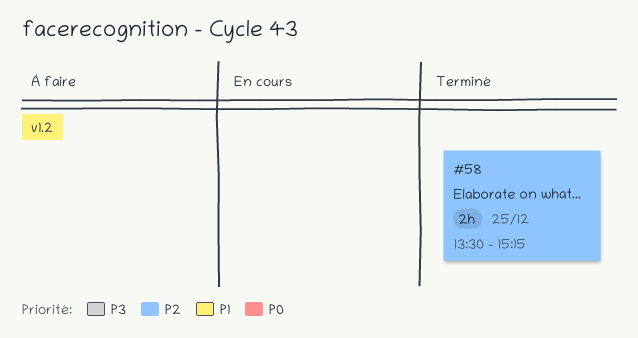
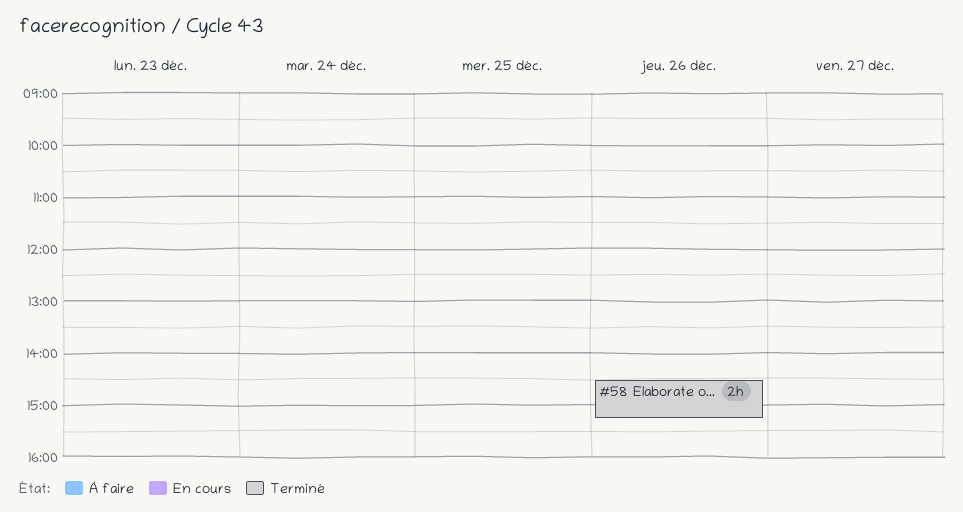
#58, day: Dec 25 -> Dec 26
#58, begins: 13:30 -> 14:30

